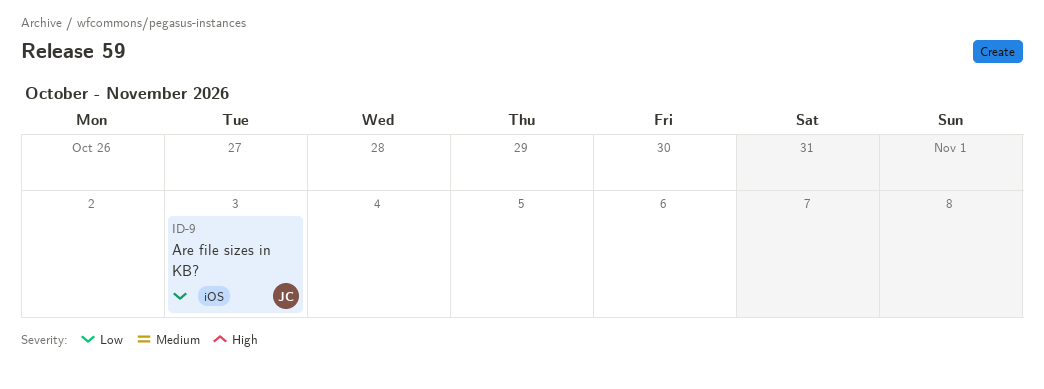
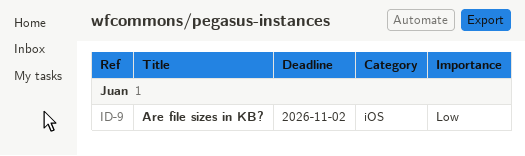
ID-9, due: Nov 3 -> Nov 2

